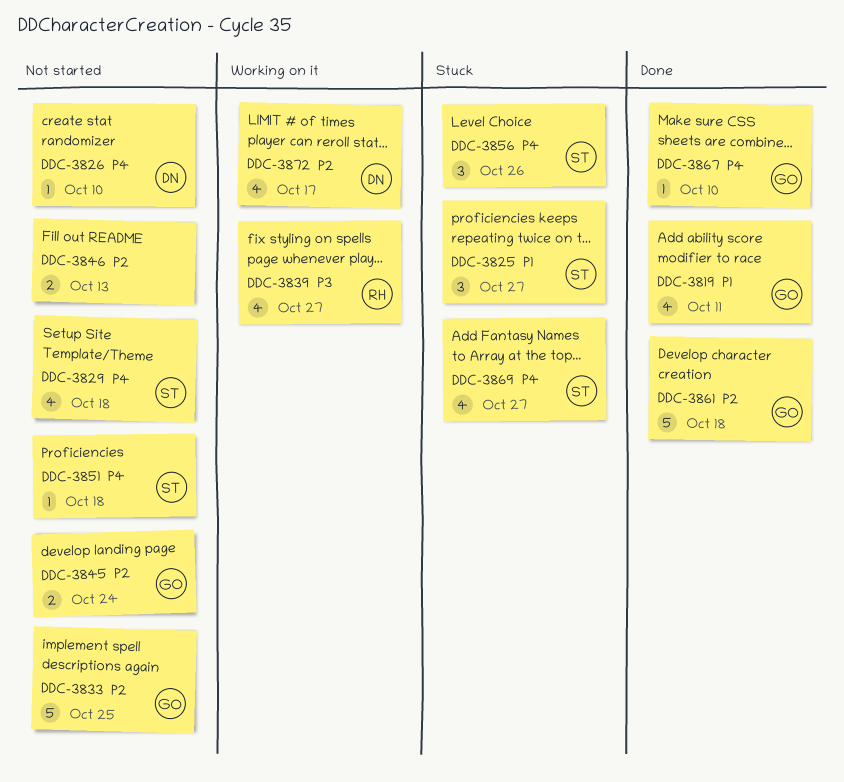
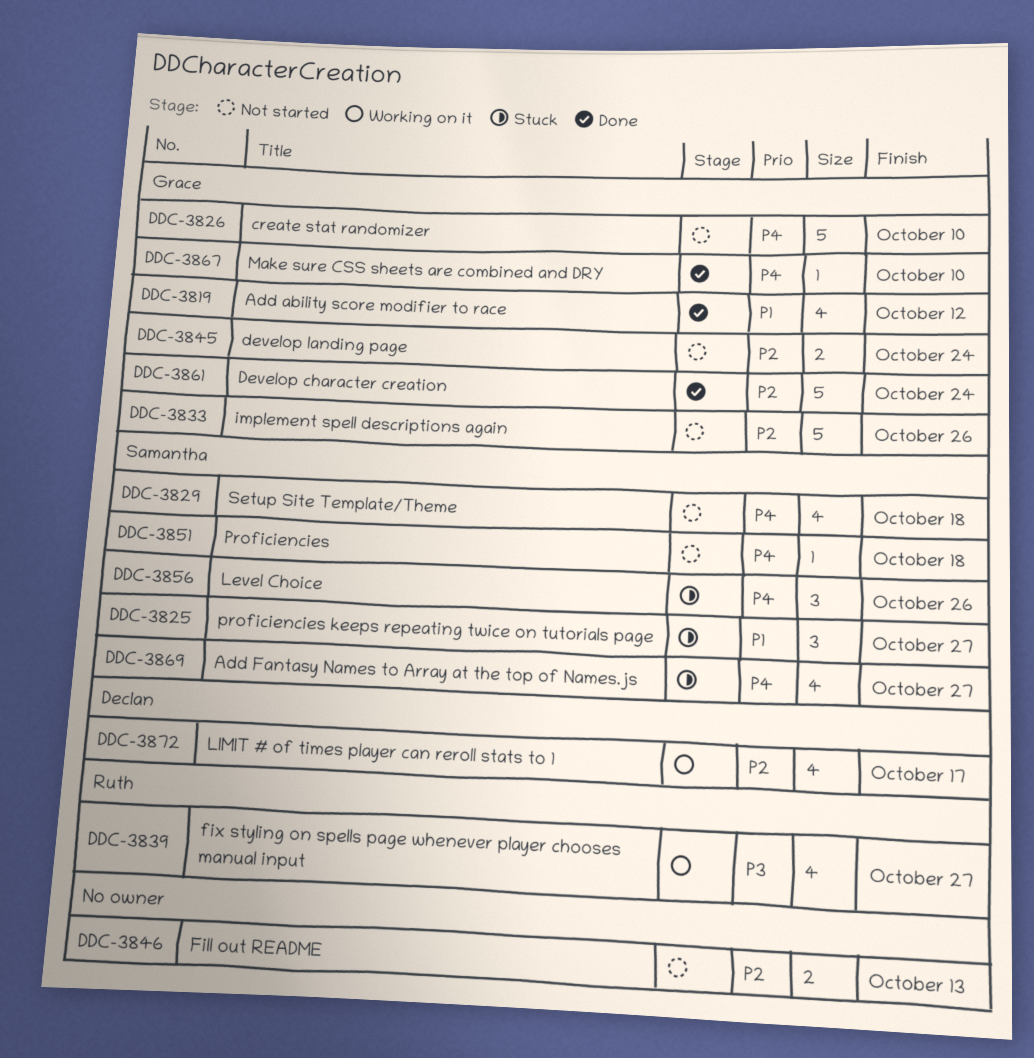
DDC-3819, due: Oct 11 -> Oct 12
DDC-3826, owner: Declan -> Grace
DDC-3826, estimate: 1 -> 5
DDC-3833, due: Oct 25 -> Oct 26
DDC-3861, due: Oct 18 -> Oct 24

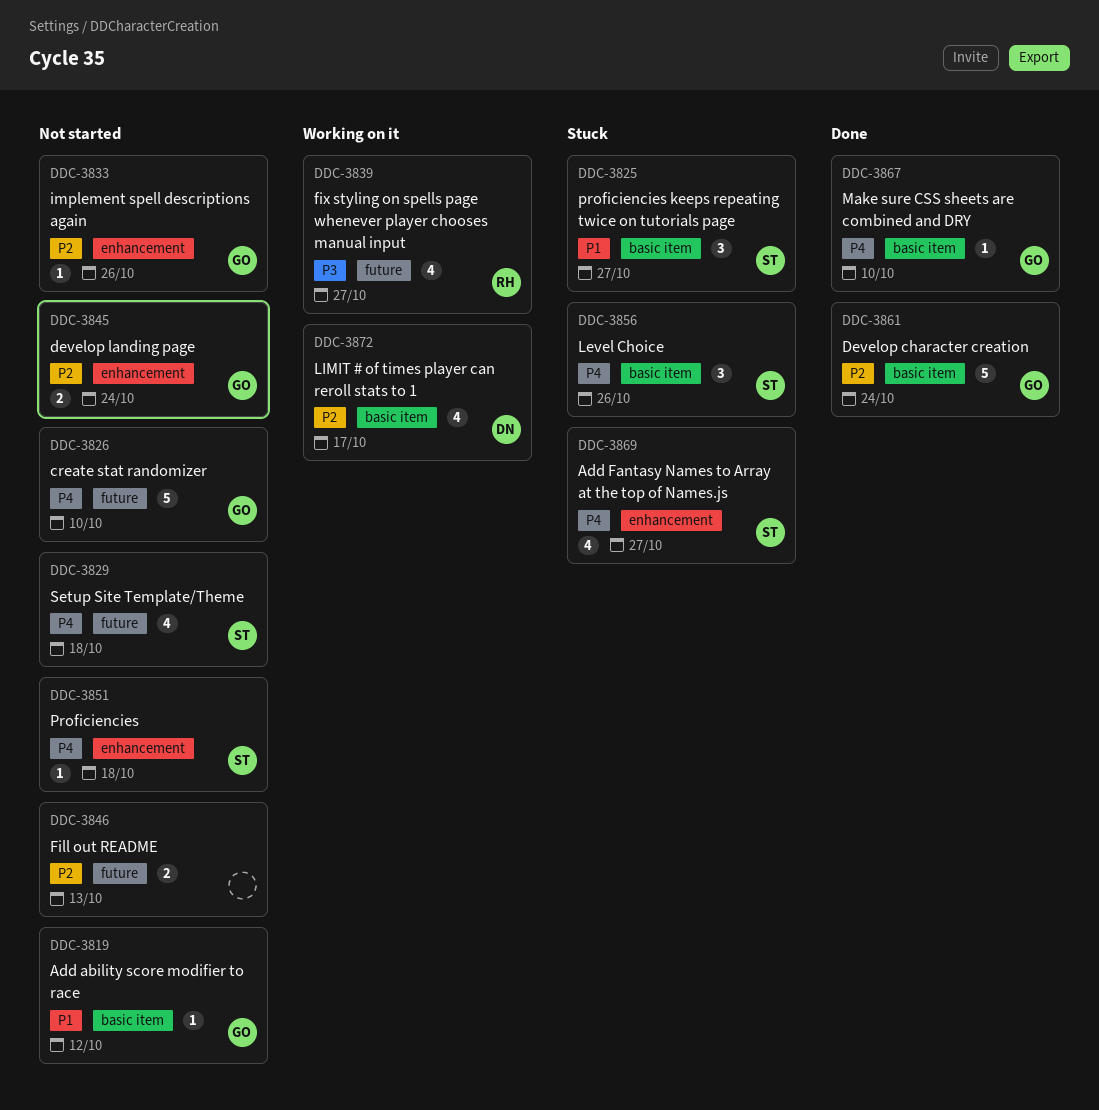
DDC-3819, status: Done -> Not started
DDC-3819, estimate: 4 -> 1
DDC-3833, estimate: 5 -> 1

